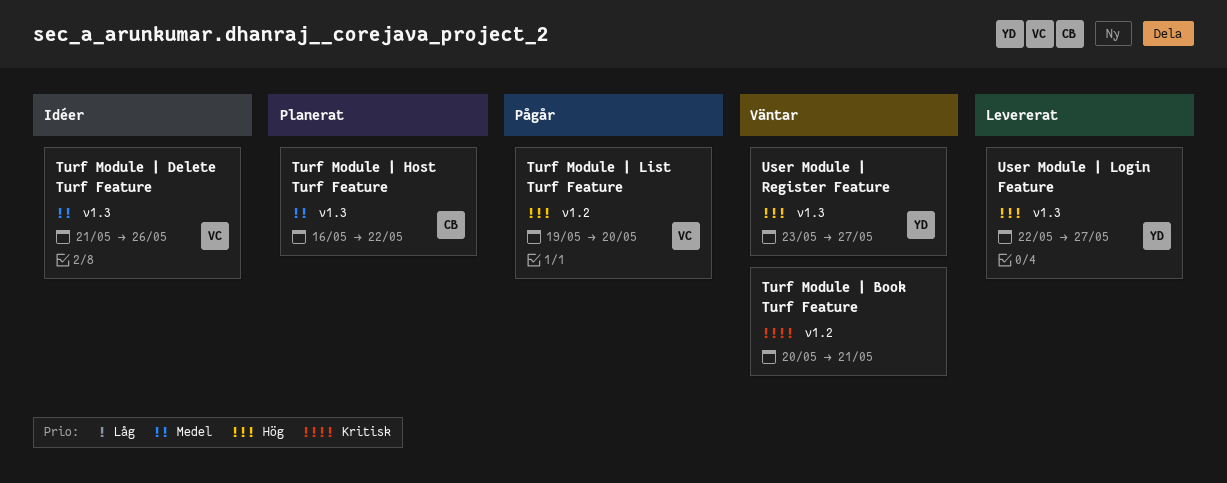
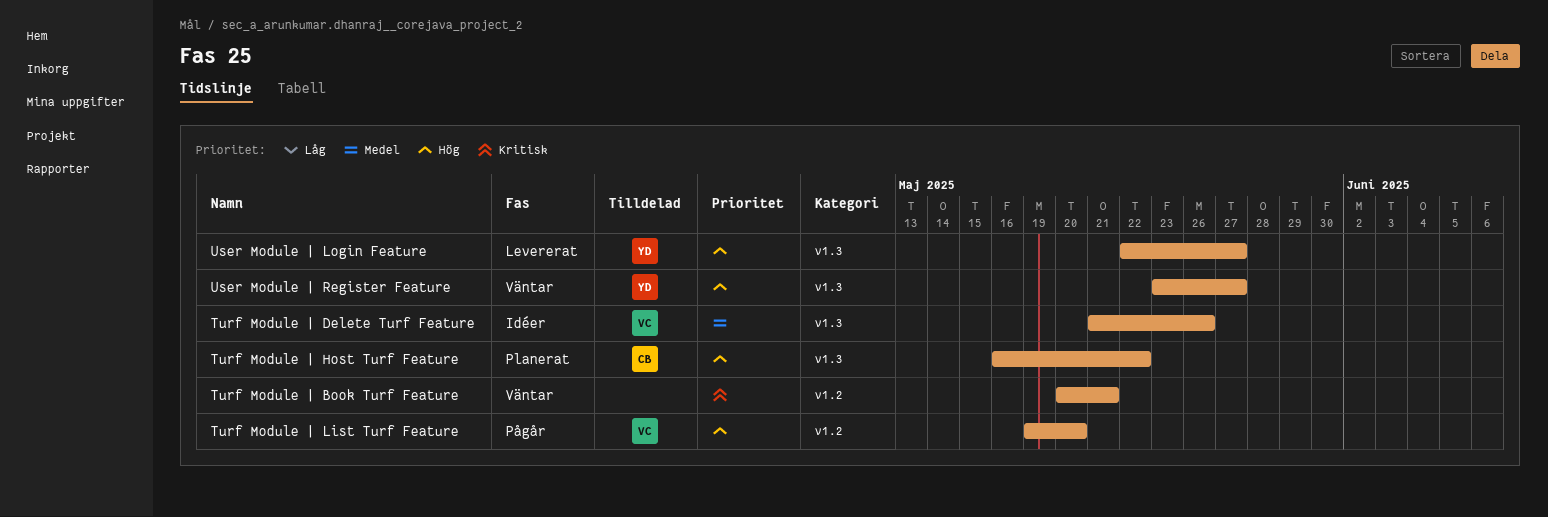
Turf Module | Host Turf Feature, priority: Medel -> Hög

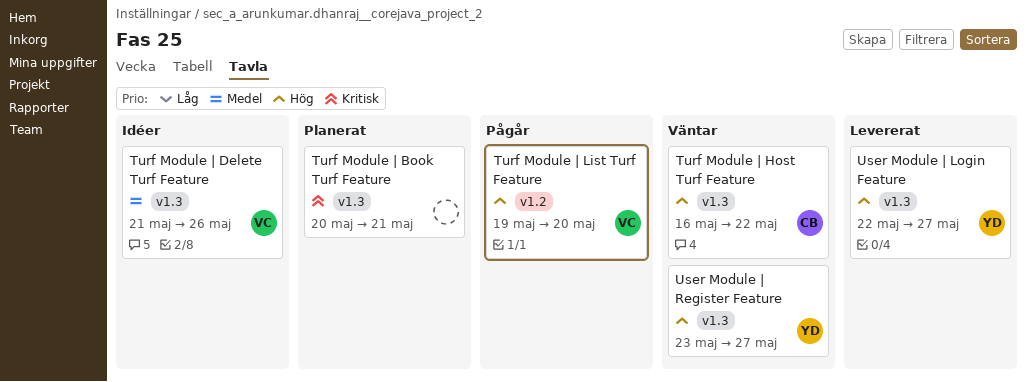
Turf Module | Book Turf Feature, status: Väntar -> Planerat
Turf Module | Book Turf Feature, label: v1.2 -> v1.3
Turf Module | Host Turf Feature, status: Planerat -> Väntar

